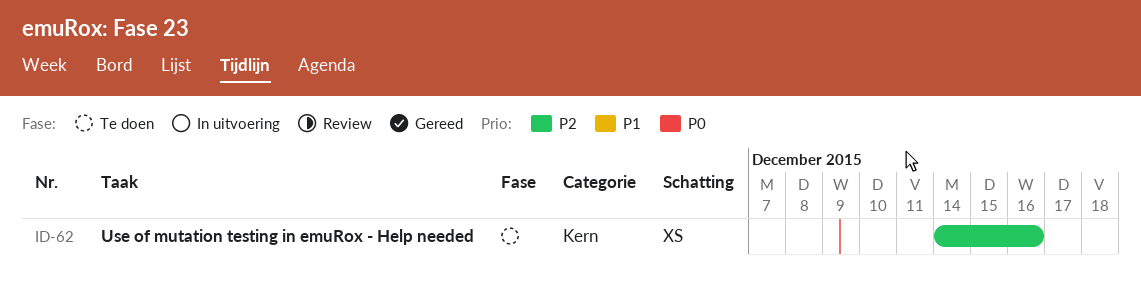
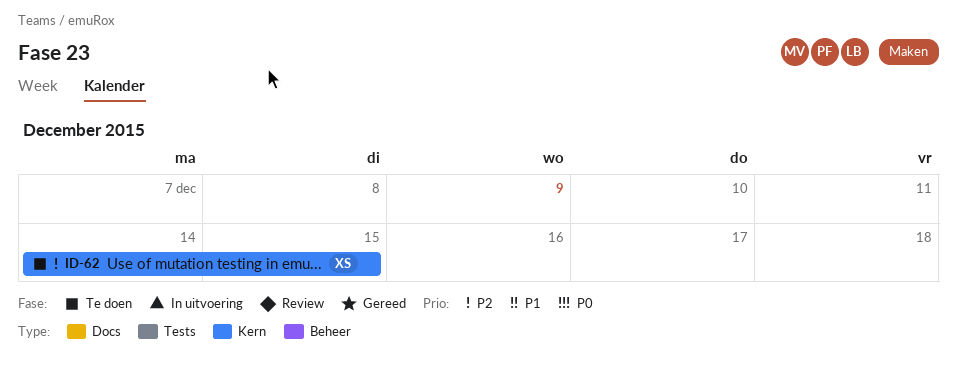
ID-62, due: Dec 16 -> Dec 15

